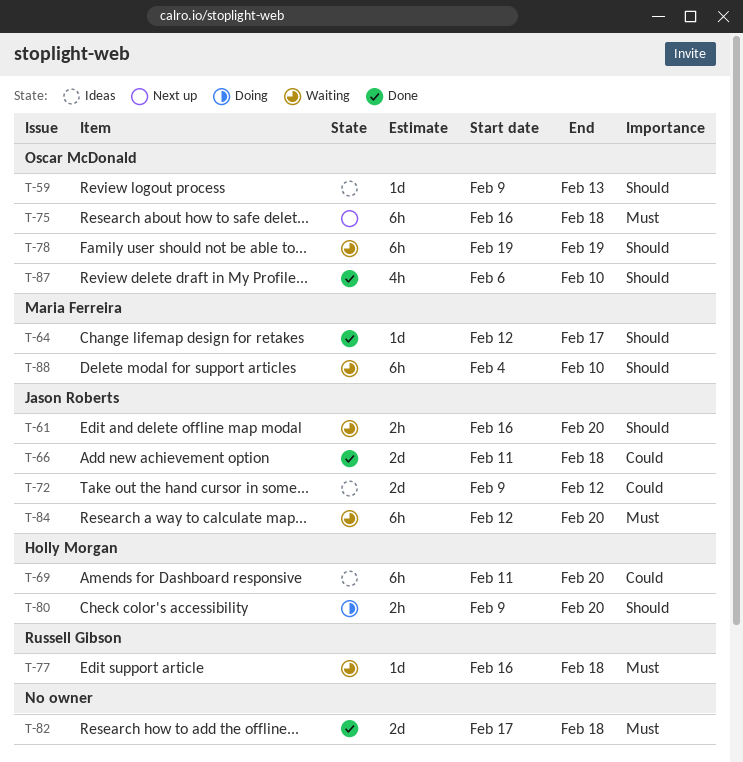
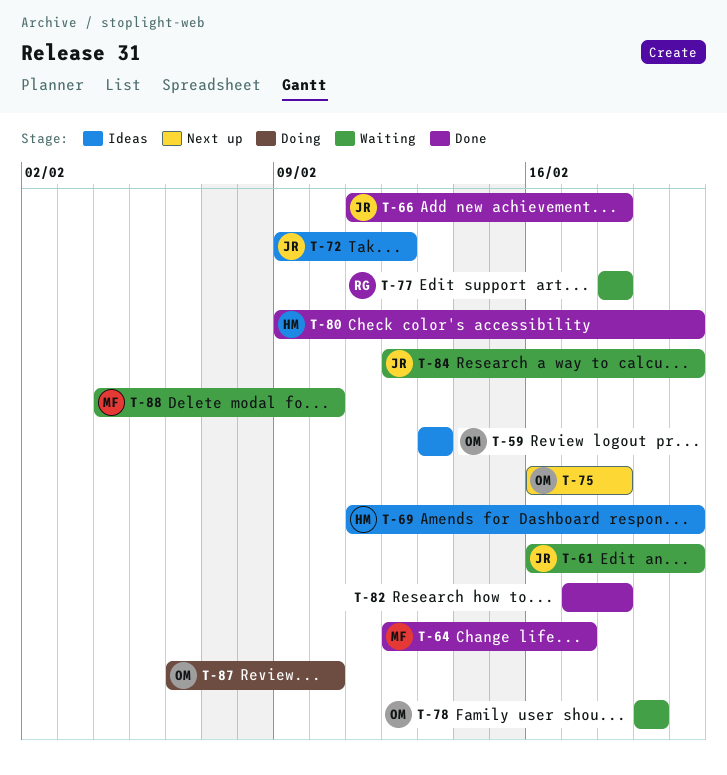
T-59, start: Feb 9 -> Feb 13
T-77, start: Feb 16 -> Feb 18
T-80, status: Doing -> Done
T-87, status: Done -> Doing

